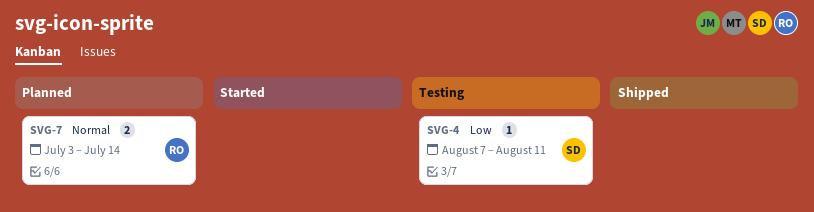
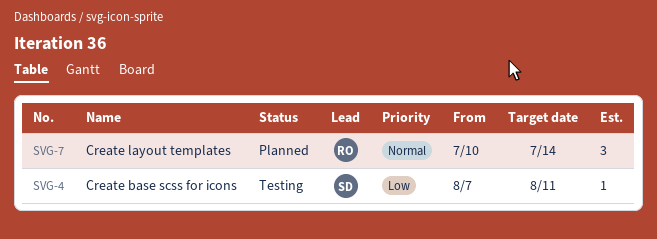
SVG-7, estimate: 2 -> 3
SVG-7, start: Jul 3 -> Jul 10

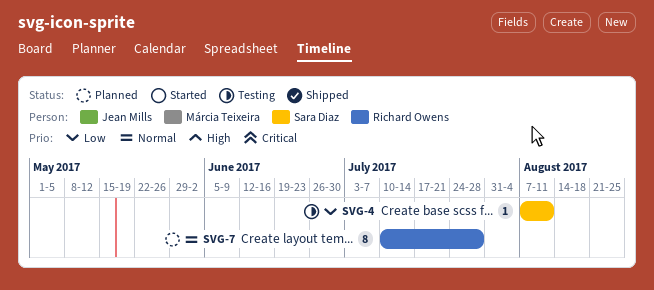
SVG-7, estimate: 3 -> 8
SVG-7, due: Jul 14 -> Jul 28

